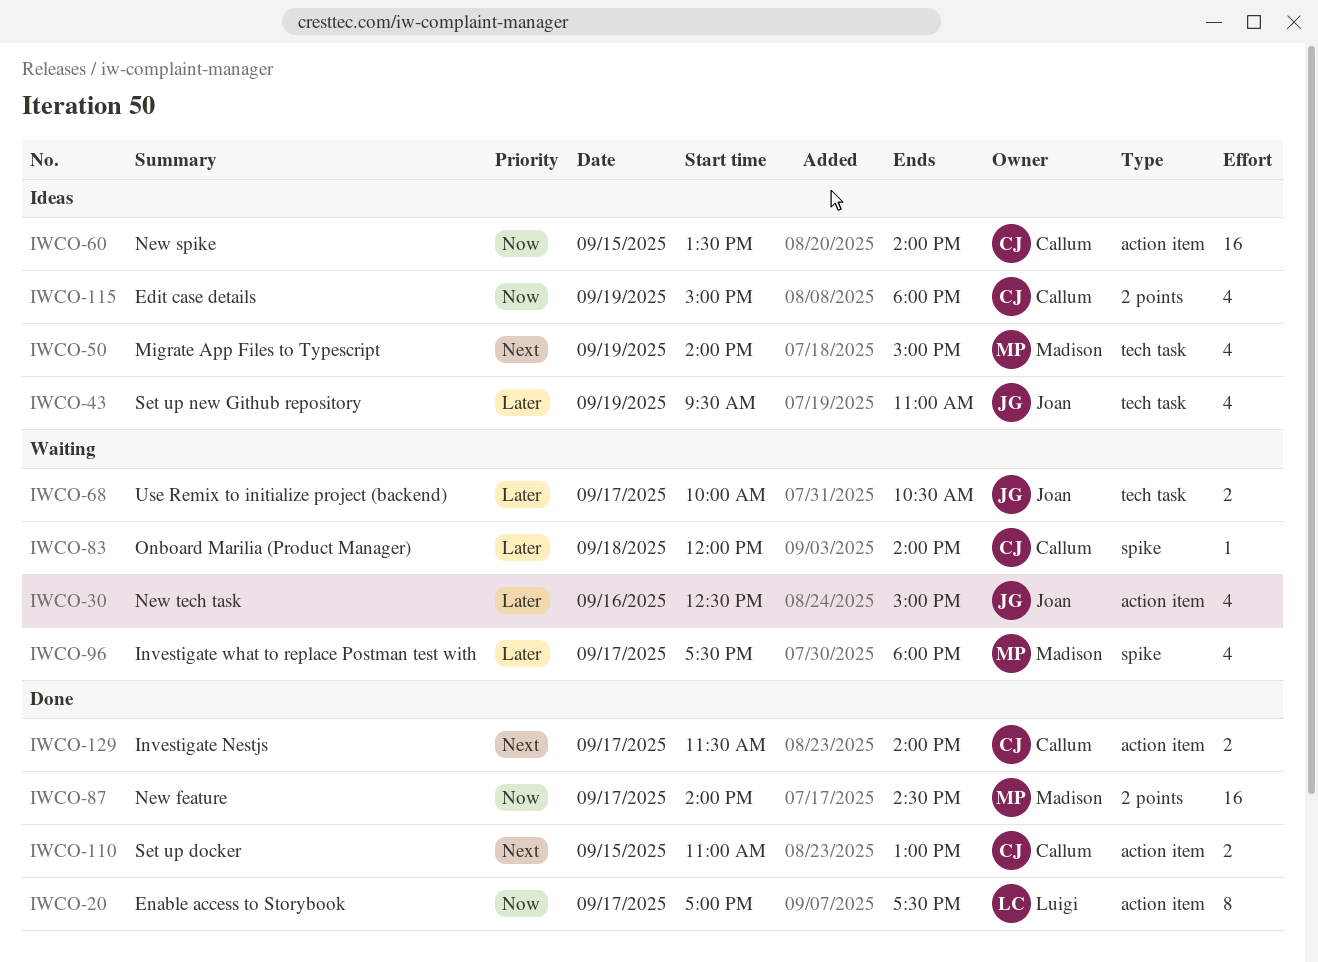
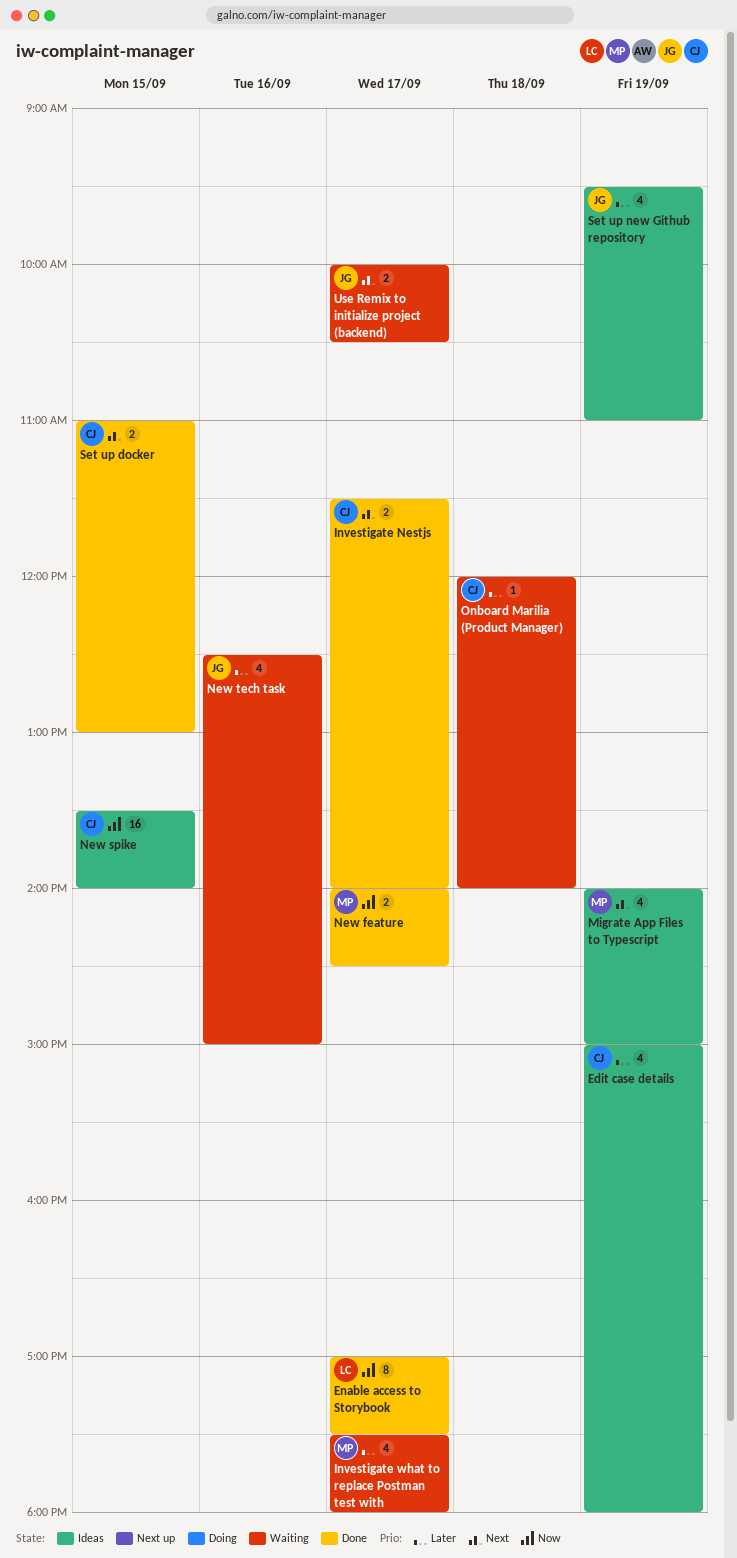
Edit case details, priority: Now -> Later
New feature, estimate: 16 -> 2
Use Remix to initialize project (backend), priority: Later -> Next

